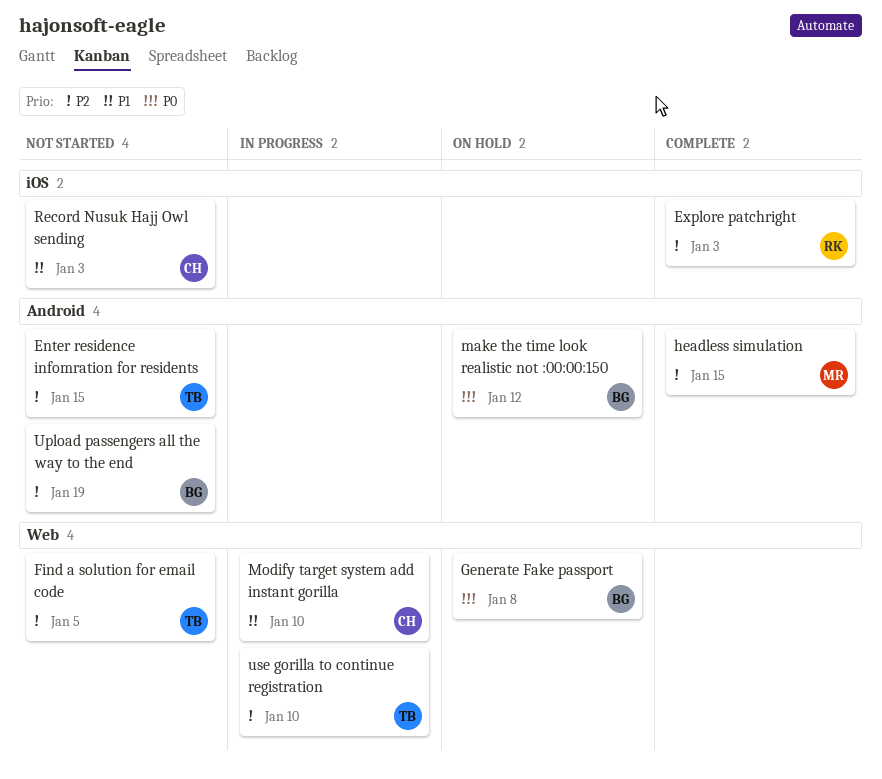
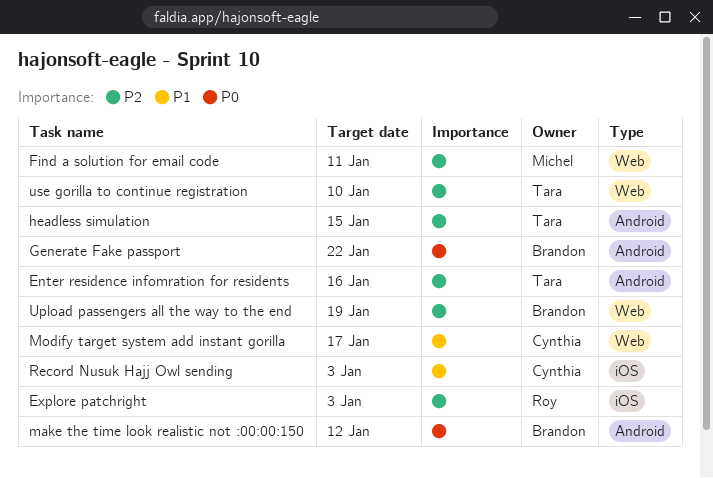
Enter residence infomration for residents, due: Jan 15 -> Jan 16
Find a solution for email code, owner: Tara -> Michel
Find a solution for email code, due: Jan 5 -> Jan 11
Generate Fake passport, label: Web -> Android
Generate Fake passport, due: Jan 8 -> Jan 22
headless simulation, owner: Michel -> Tara
Modify target system add instant gorilla, due: Jan 10 -> Jan 17
Upload passengers all the way to the end, label: Android -> Web

